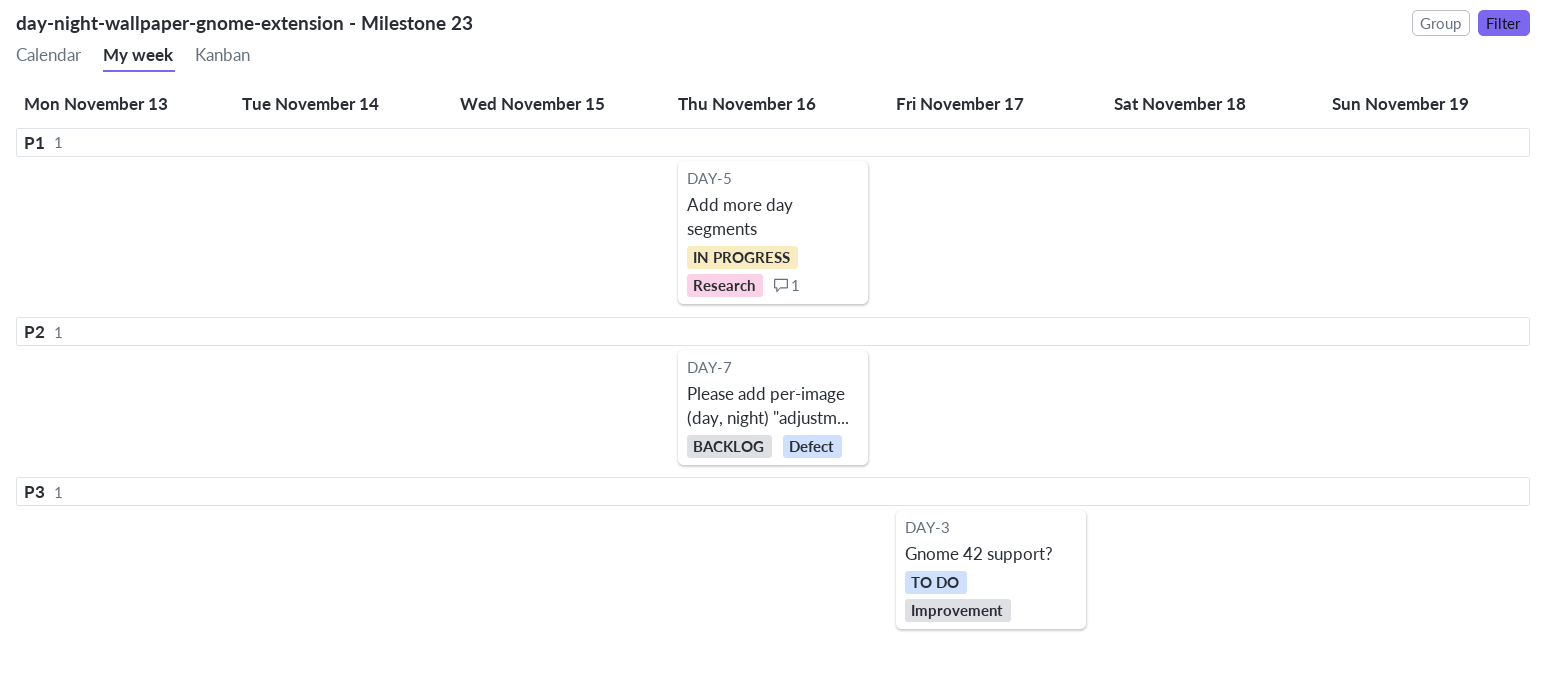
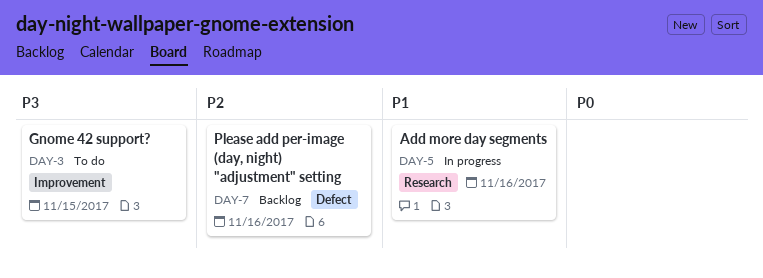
DAY-3, due: Nov 17 -> Nov 15

